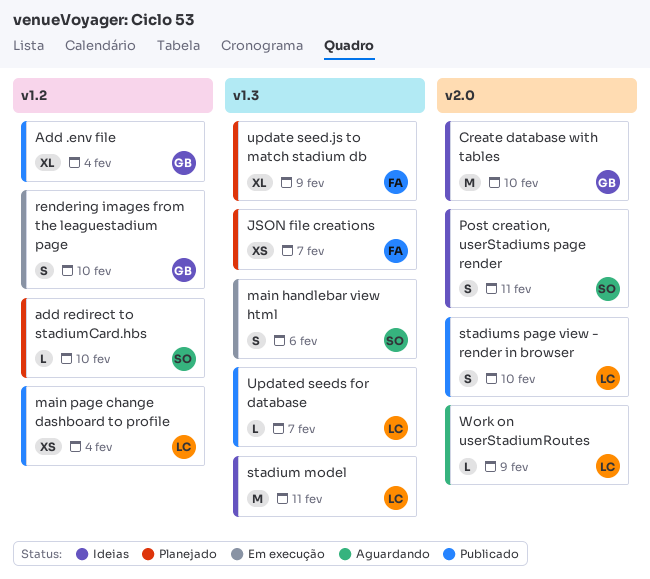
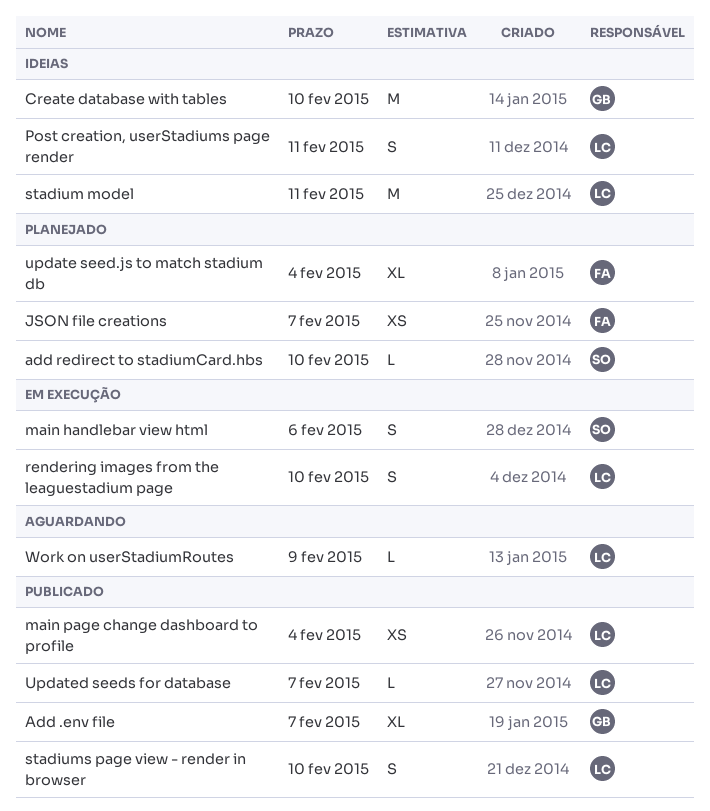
Add .env file, due: Feb 4 -> Feb 7
Post creation, userStadiums page render, owner: SO -> LC
rendering images from the leaguestadium page, owner: GB -> LC
update seed.js to match stadium db, due: Feb 9 -> Feb 4

